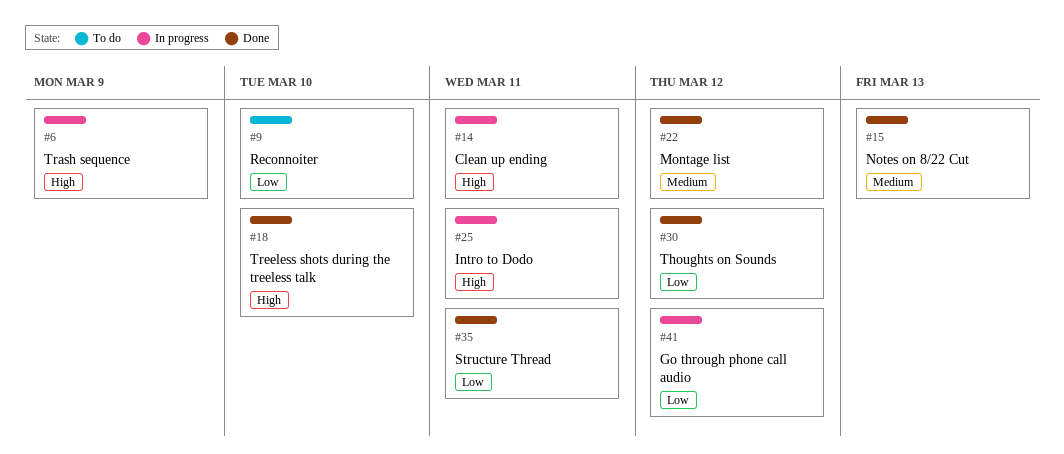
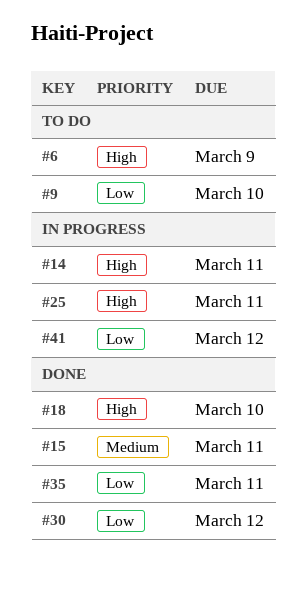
#6, status: In progress -> To do
#15, due: Mar 13 -> Mar 11
#22: present -> none

